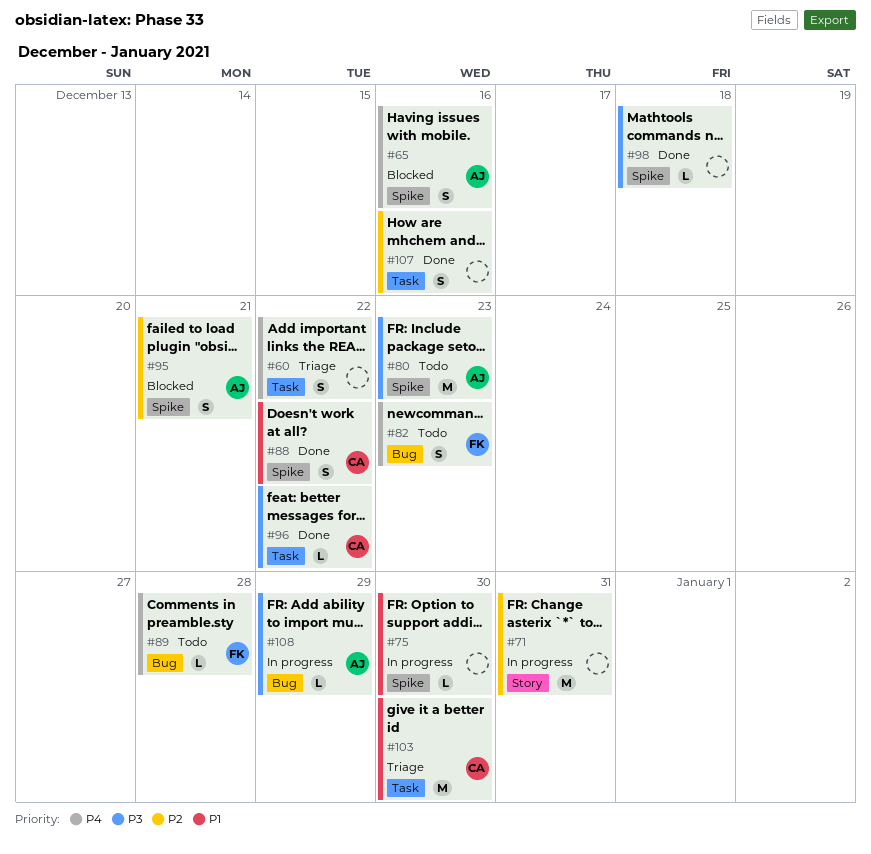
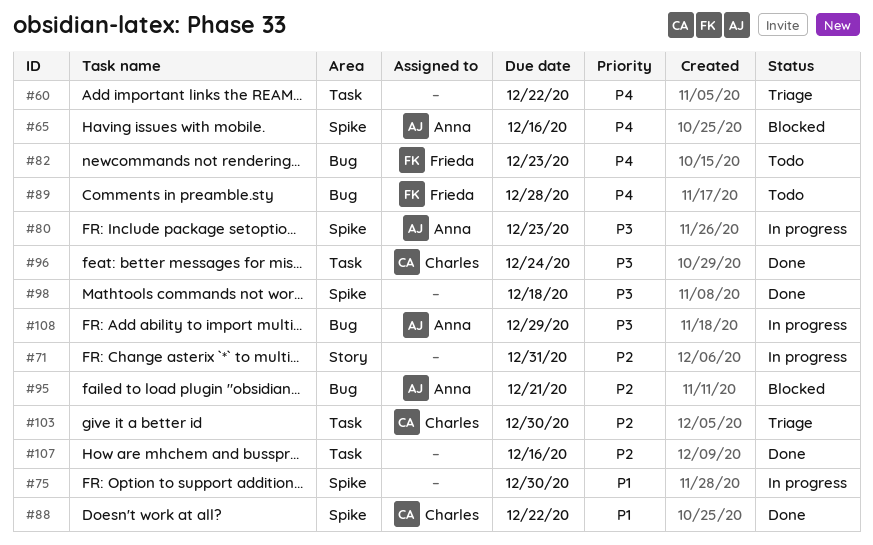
#80, status: Todo -> In progress
#95, label: Spike -> Bug
#96, due: Dec 22 -> Dec 24
#103, priority: P1 -> P2

